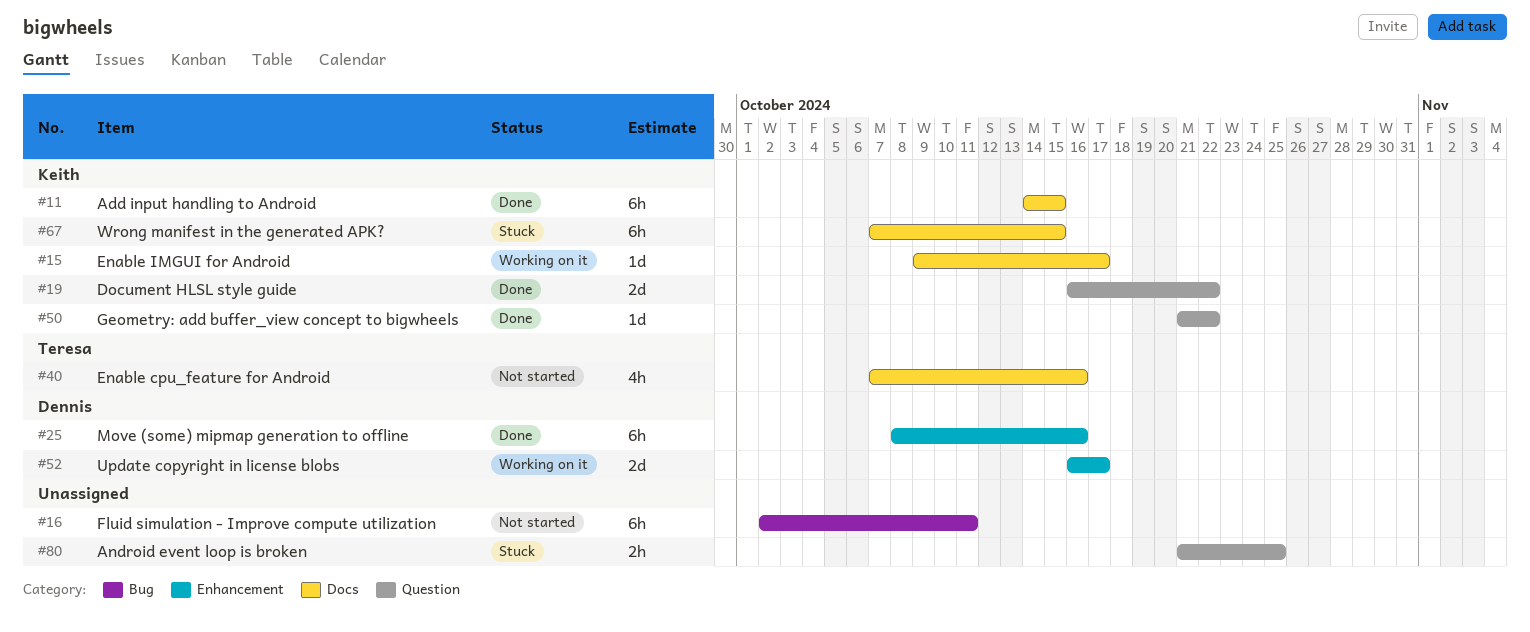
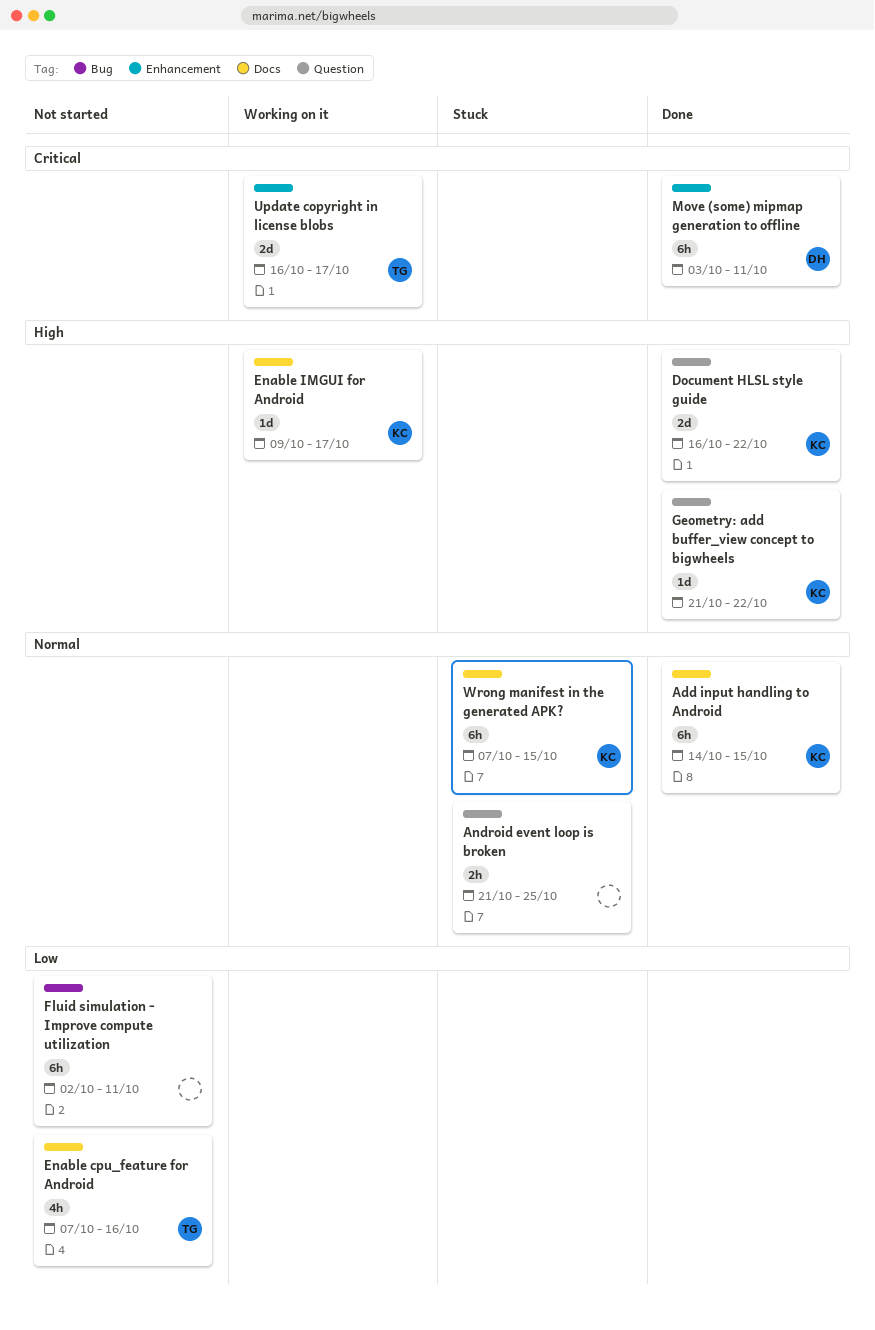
Move (some) mipmap generation to offline, start: Oct 8 -> Oct 3
Move (some) mipmap generation to offline, due: Oct 16 -> Oct 11
Update copyright in license blobs, owner: Dennis -> Teresa

